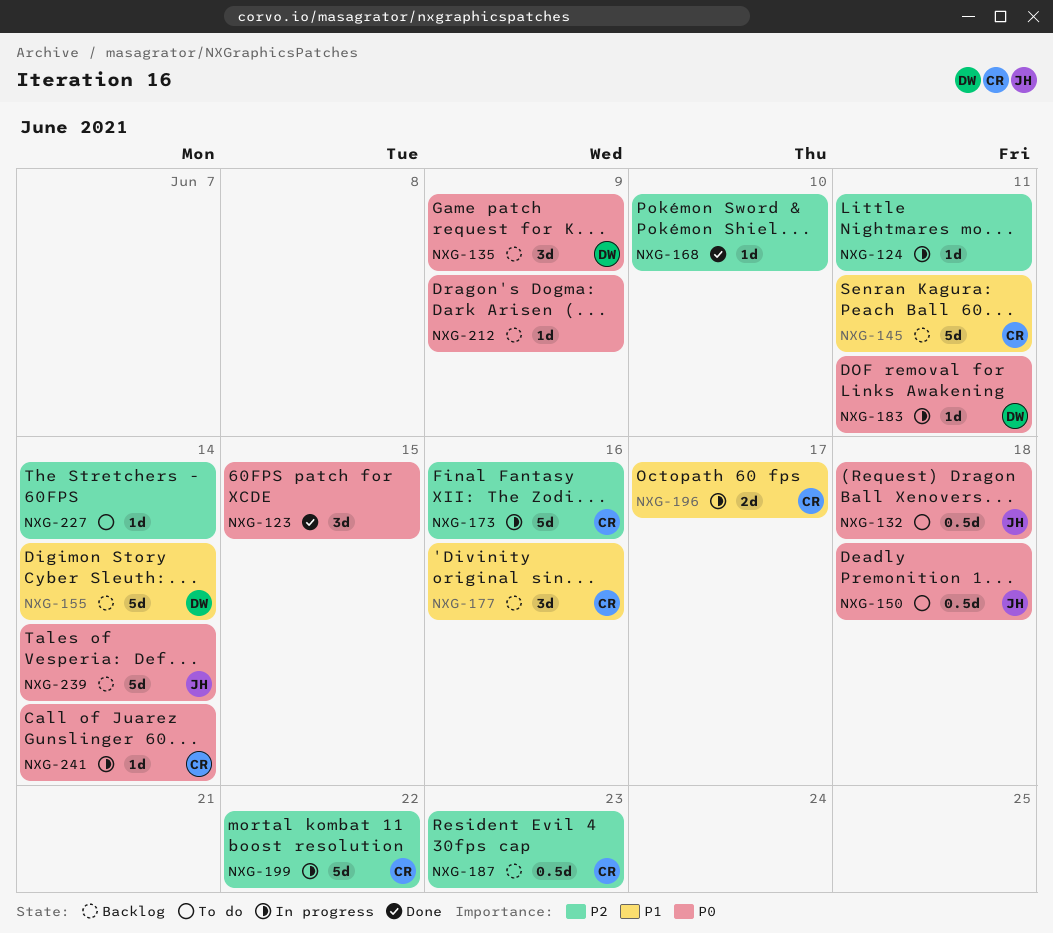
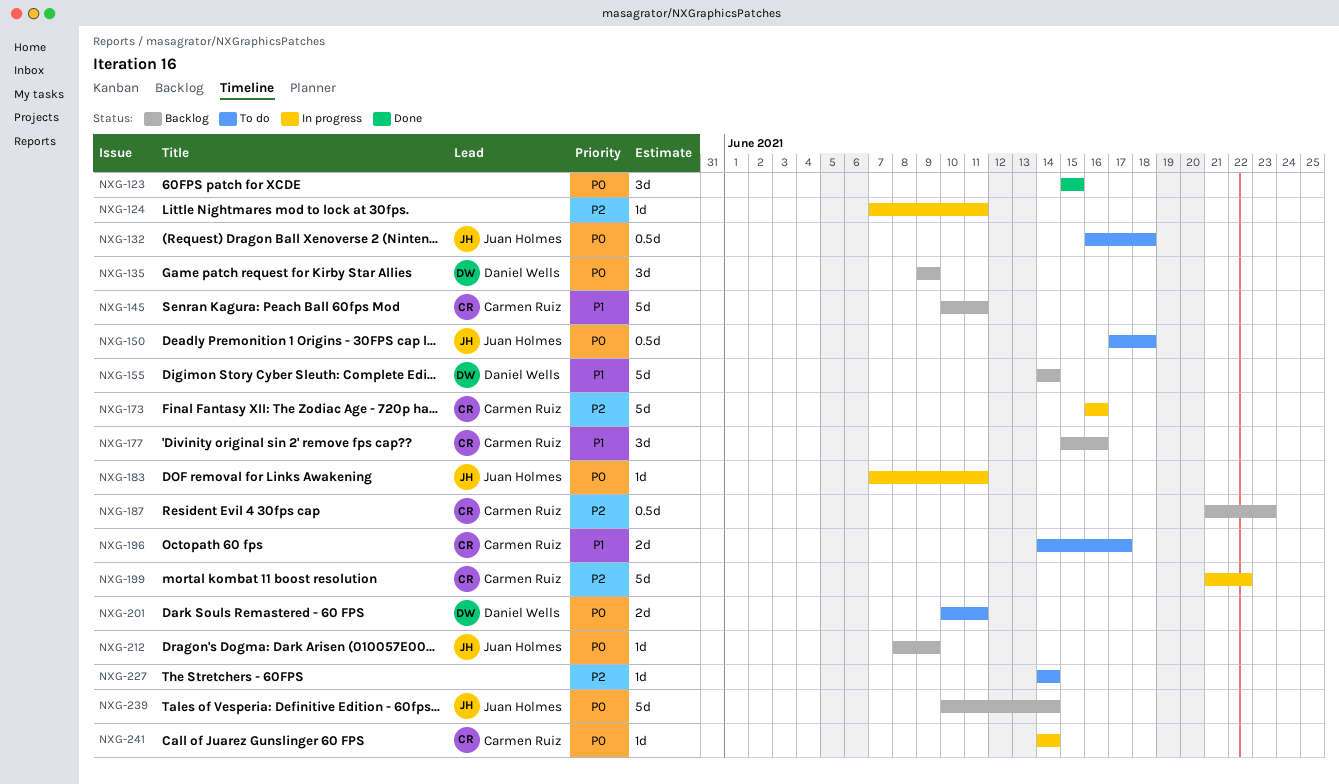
NXG-168: present -> none
NXG-183, owner: Daniel Wells -> Juan Holmes
NXG-196, status: In progress -> To do
NXG-201: none -> present
NXG-212, owner: none -> Juan Holmes

